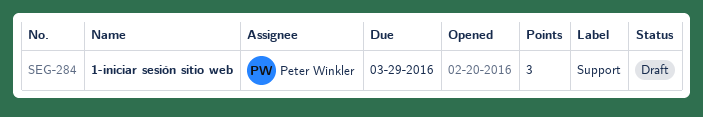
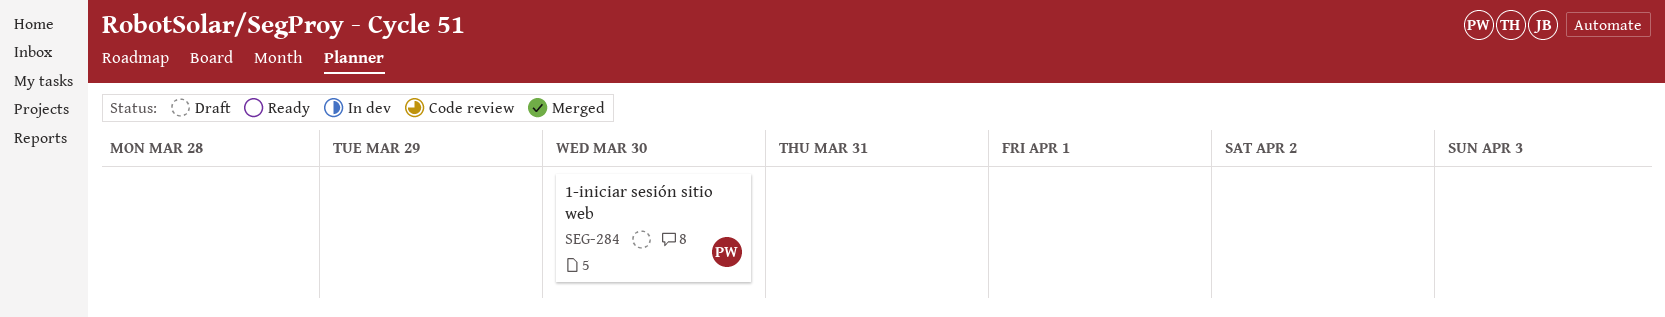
SEG-284, due: Mar 29 -> Mar 30

